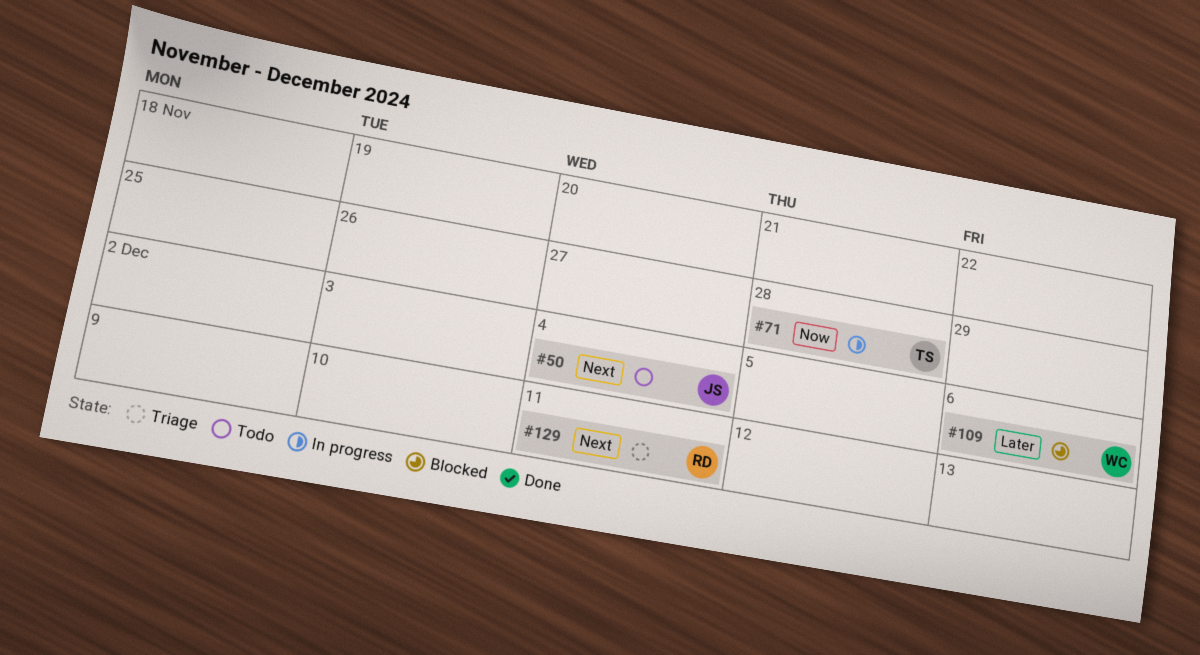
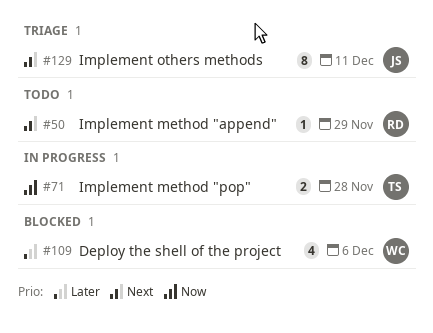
#50, owner: JS -> RD
#50, due: Dec 4 -> Nov 29
#129, owner: RD -> JS

